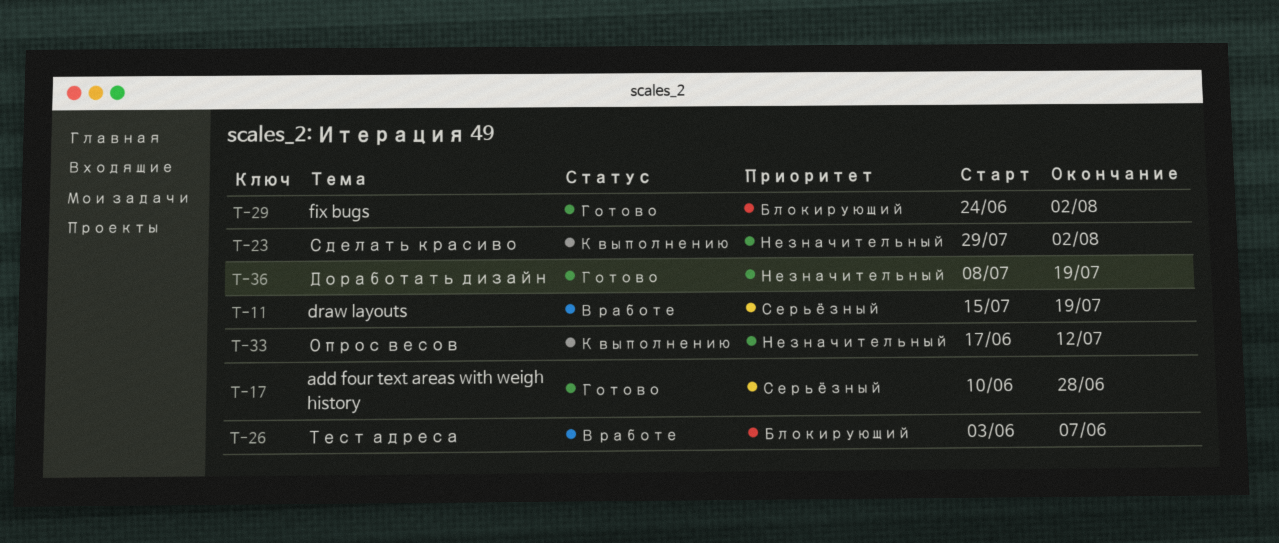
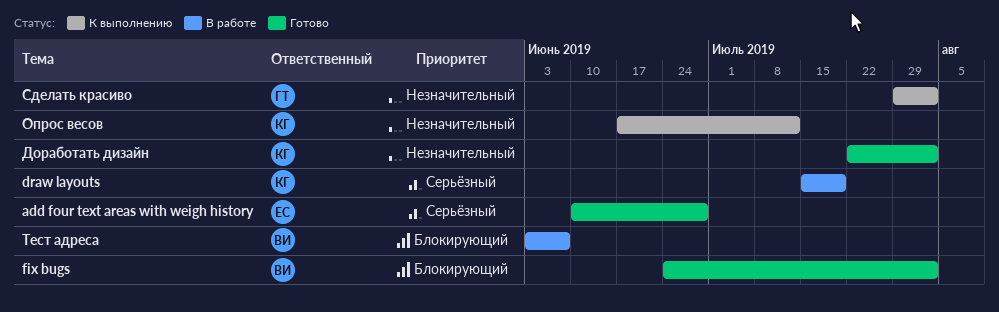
Доработать дизайн, start: Jul 8 -> Jul 22
Доработать дизайн, due: Jul 19 -> Aug 2

